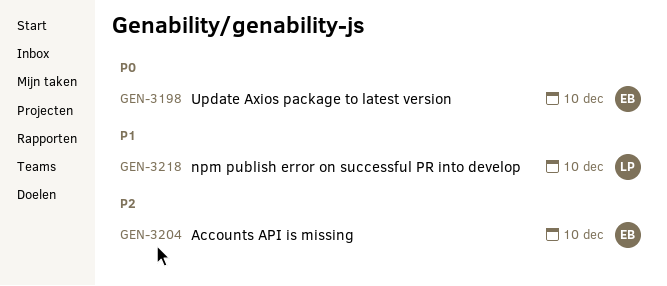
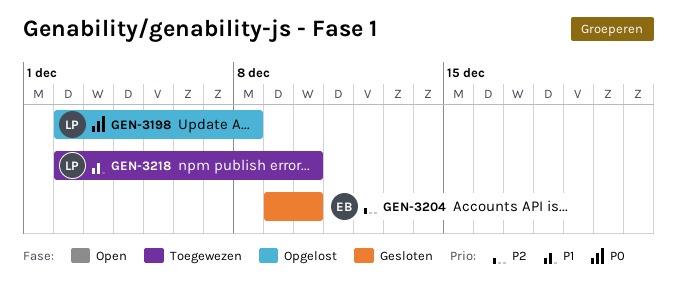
GEN-3198, owner: EB -> LP
GEN-3198, due: Dec 10 -> Dec 8

